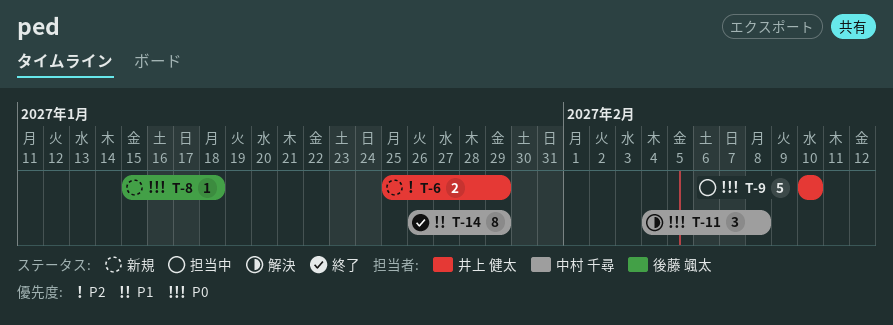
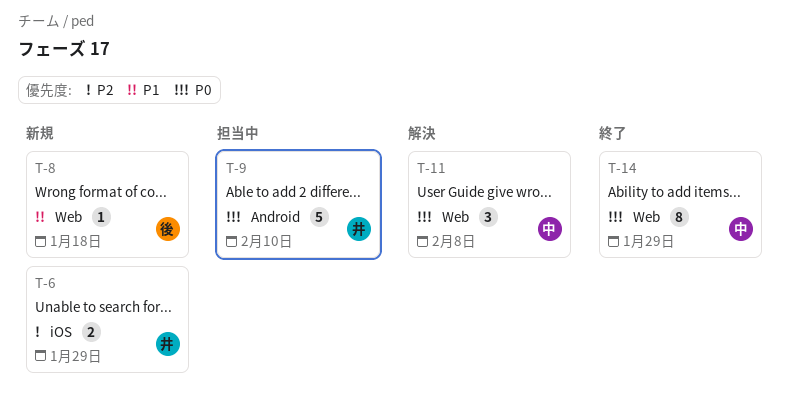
T-8, priority: P0 -> P1
T-14, priority: P1 -> P0

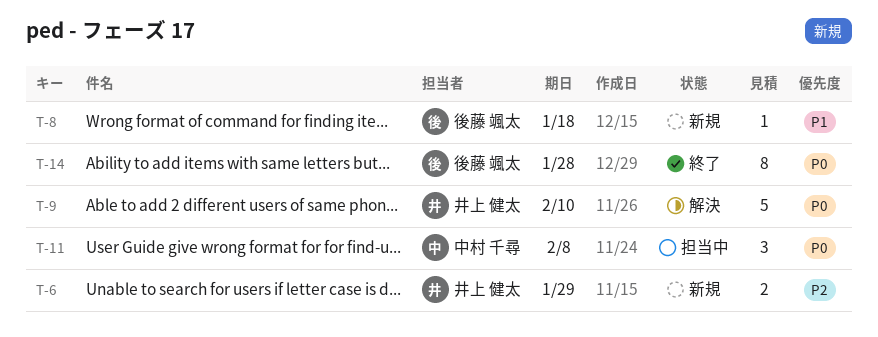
T-9, status: 担当中 -> 解決
T-11, status: 解決 -> 担当中
T-14, owner: 中村 千尋 -> 後藤 颯太
T-14, due: Jan 29 -> Jan 28

